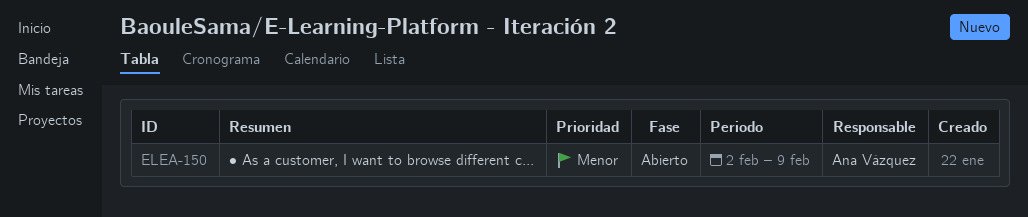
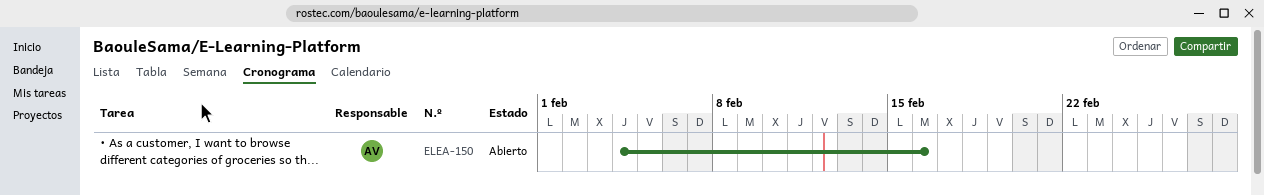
ELEA-150, start: Feb 2 -> Feb 4
ELEA-150, due: Feb 9 -> Feb 16

